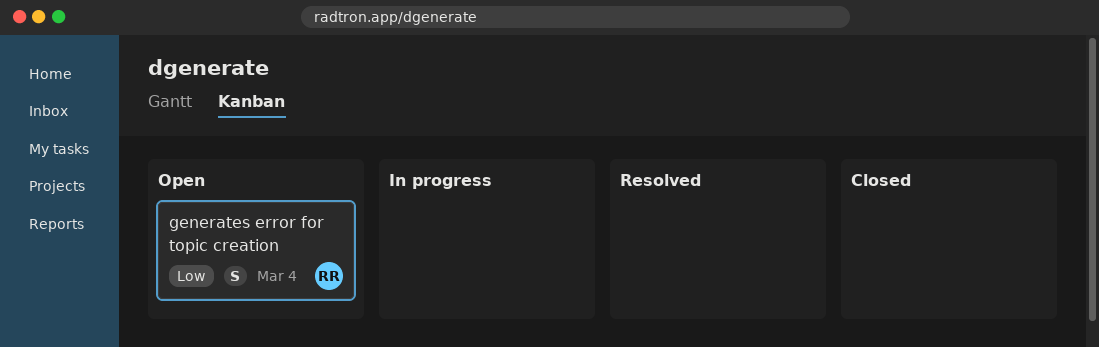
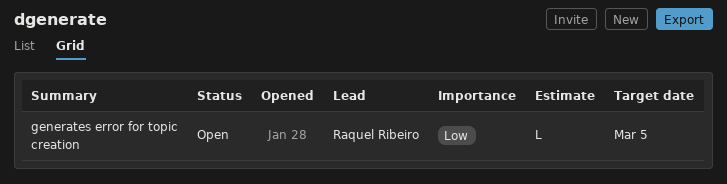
generates error for topic creation, estimate: S -> L
generates error for topic creation, due: Mar 4 -> Mar 5

